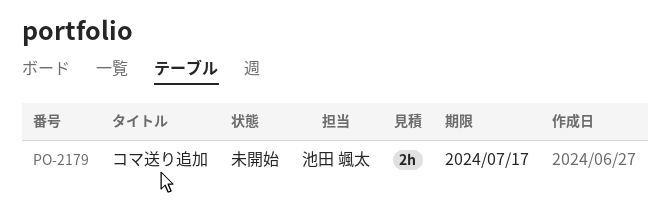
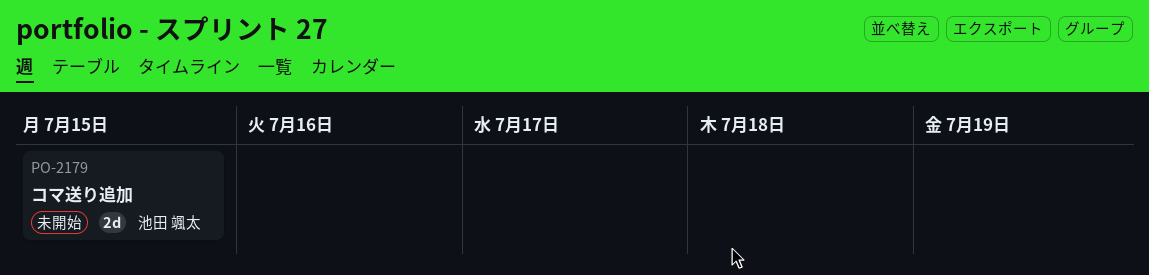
PO-2179, estimate: 2h -> 2d
PO-2179, due: Jul 17 -> Jul 15

